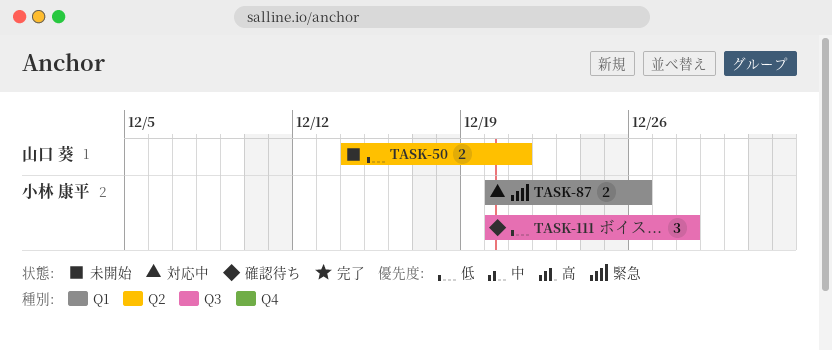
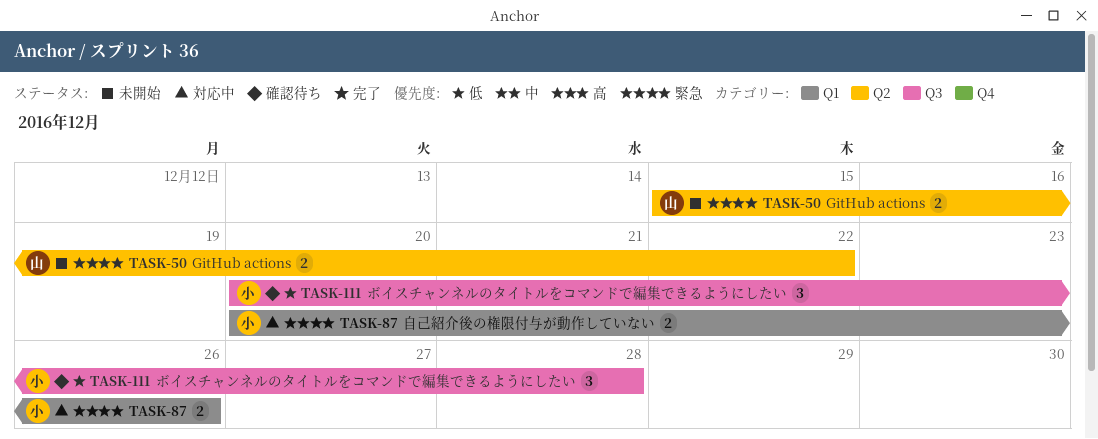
TASK-50, priority: 低 -> 緊急
TASK-50, start: Dec 14 -> Dec 15
TASK-50, due: Dec 21 -> Dec 22

